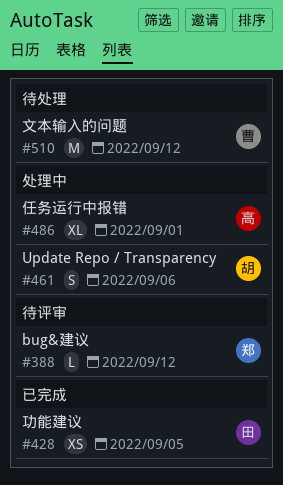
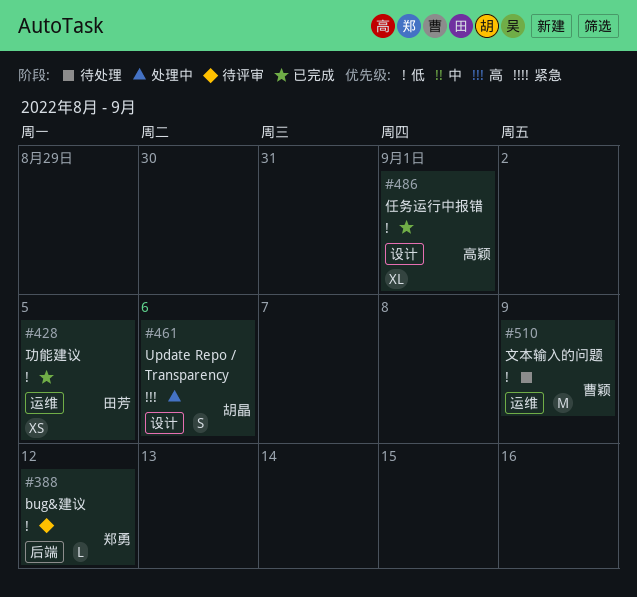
#486, status: 处理中 -> 已完成
#510, due: Sep 12 -> Sep 9

